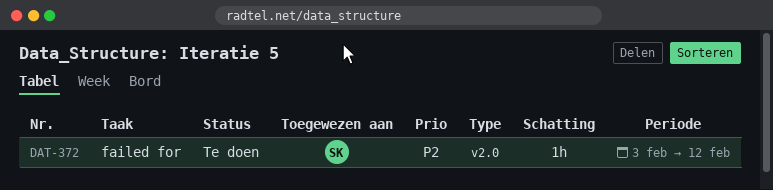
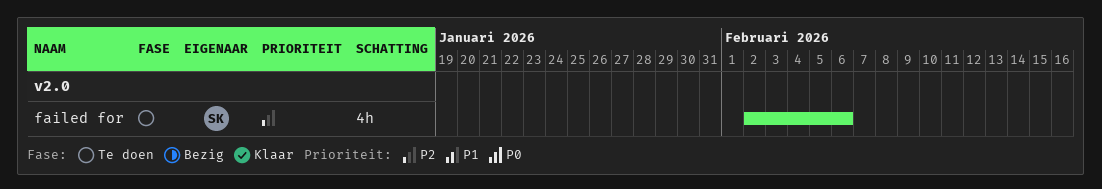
failed for, estimate: 1h -> 4h
failed for, start: Feb 3 -> Feb 2
failed for, due: Feb 12 -> Feb 6

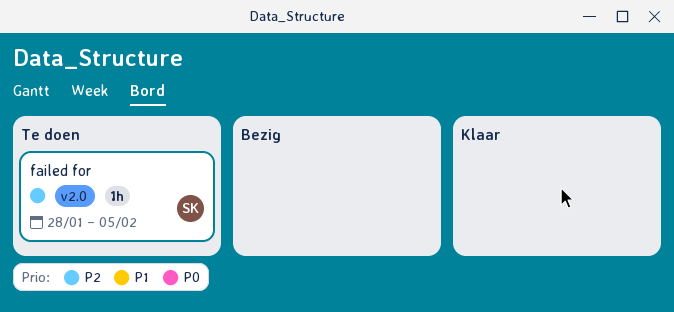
failed for, estimate: 4h -> 1h
failed for, start: Feb 2 -> Jan 28
failed for, due: Feb 6 -> Feb 5

